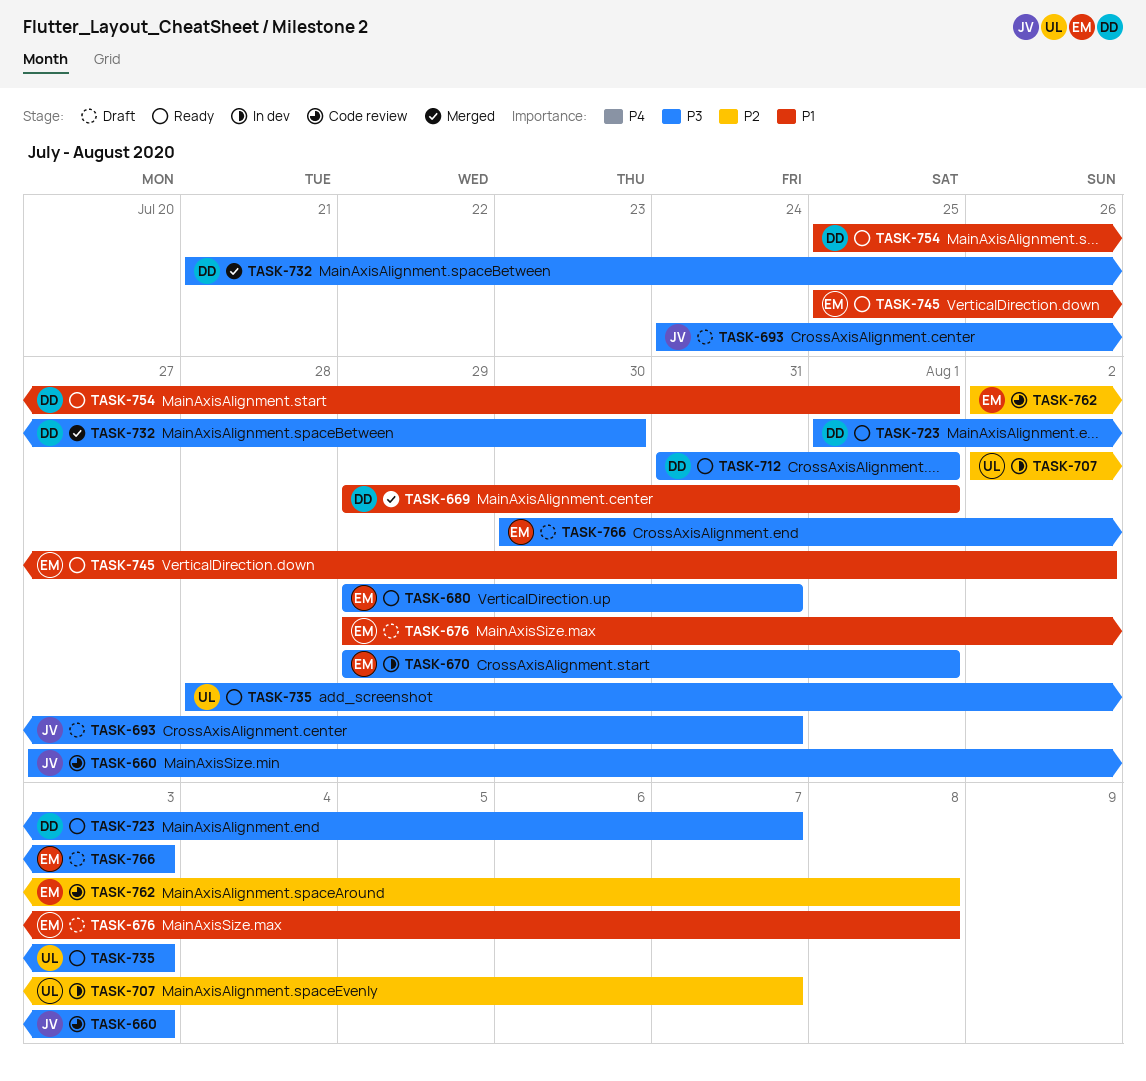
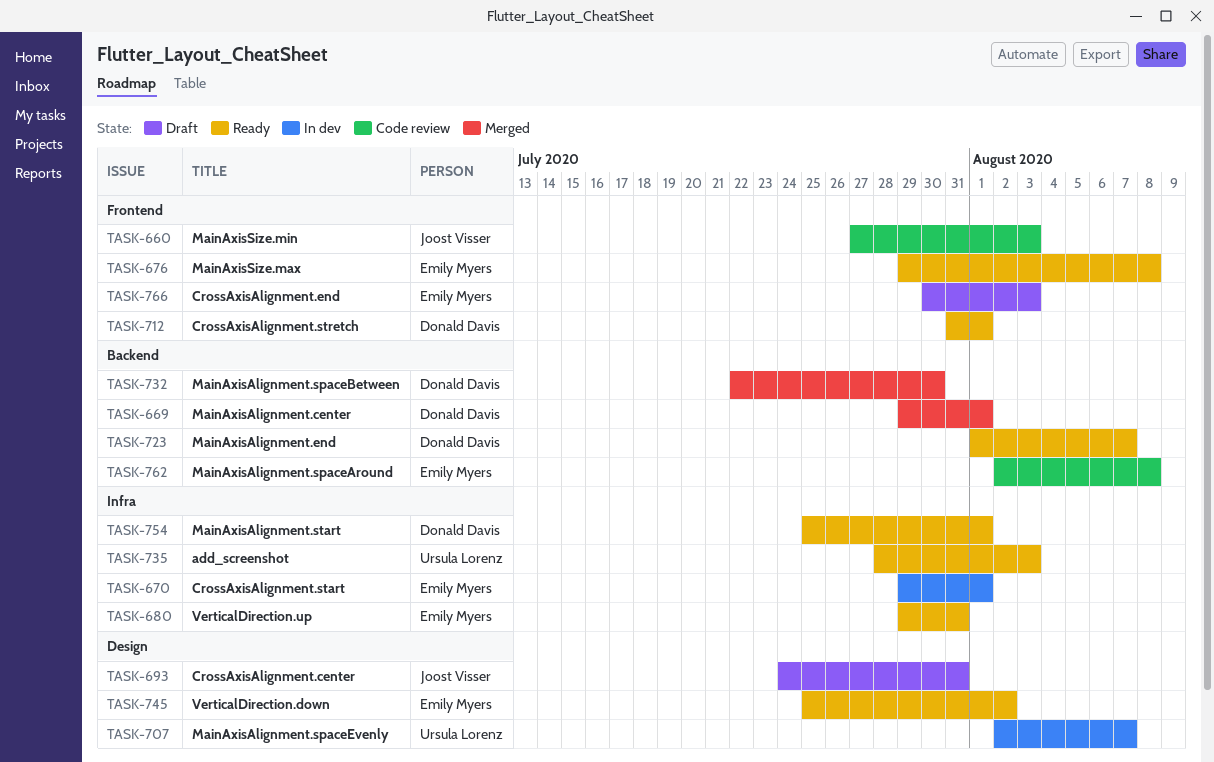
TASK-676, status: Draft -> Ready
TASK-732, start: Jul 21 -> Jul 22

